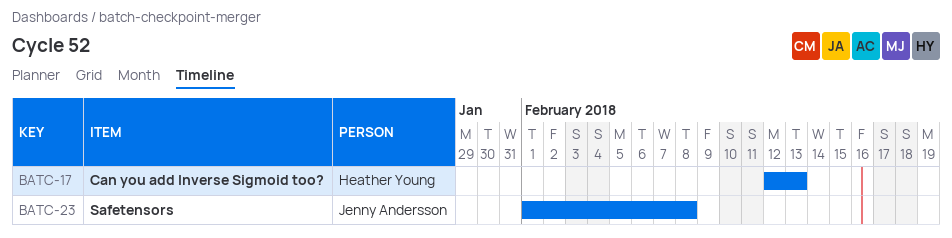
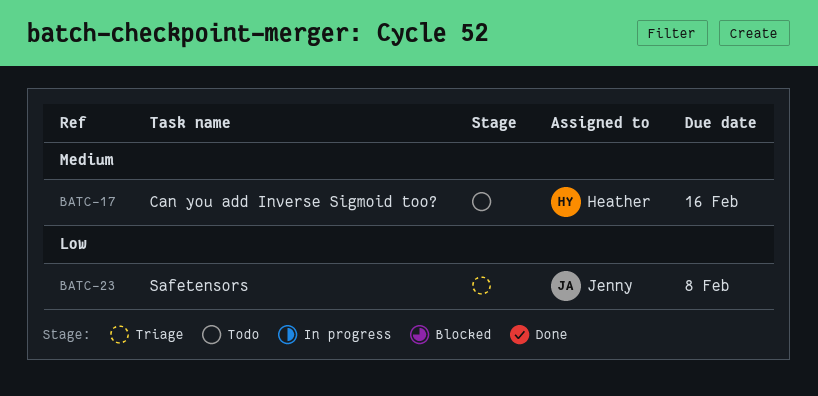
BATC-17, due: Feb 13 -> Feb 16

